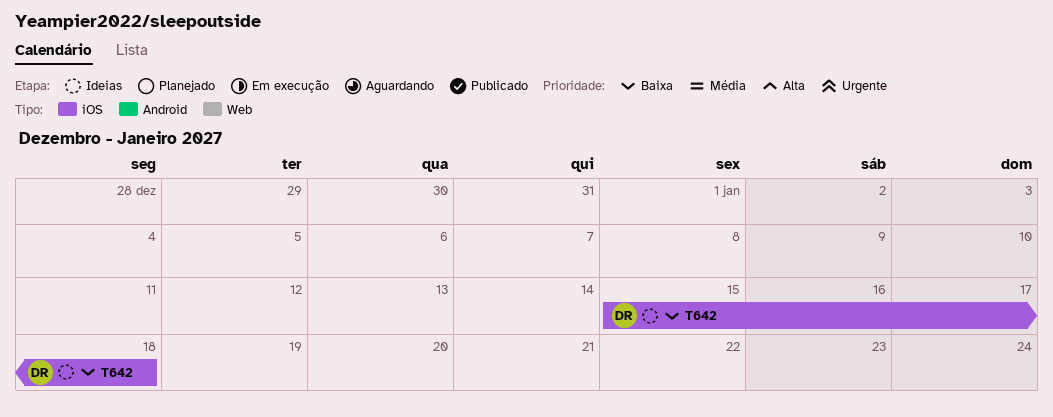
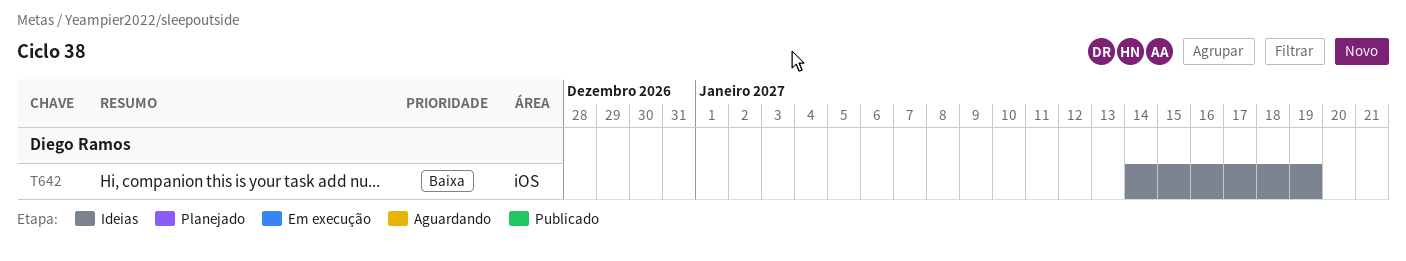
T642, start: Jan 15 -> Jan 14
T642, due: Jan 18 -> Jan 19

